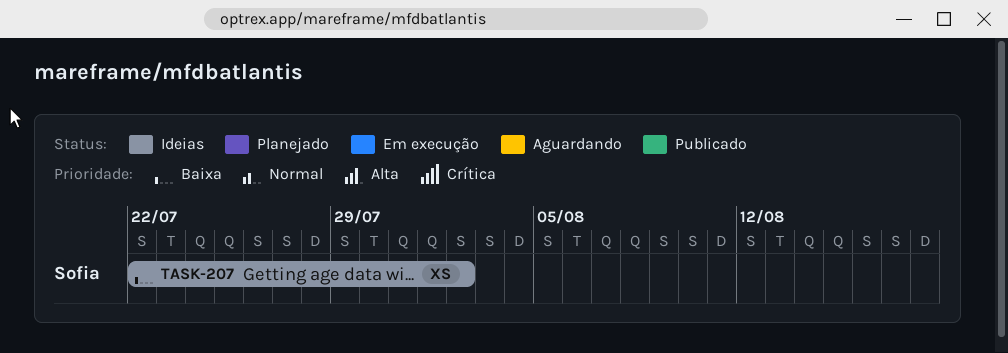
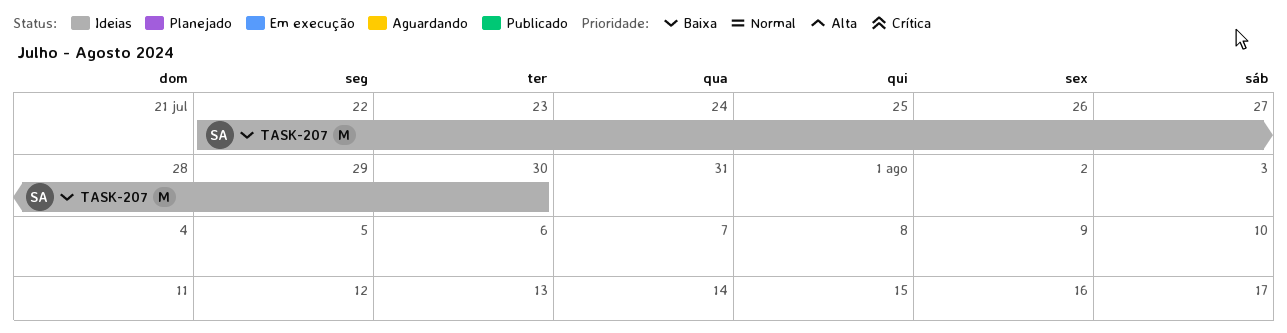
TASK-207, estimate: XS -> M
TASK-207, due: Aug 2 -> Jul 30

